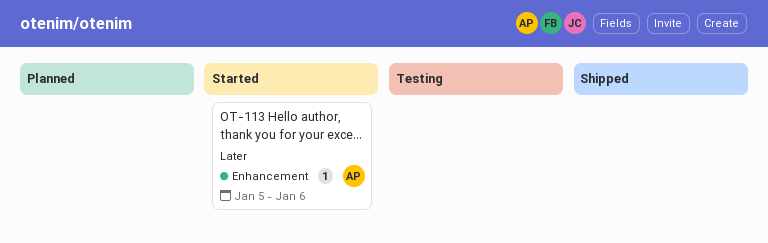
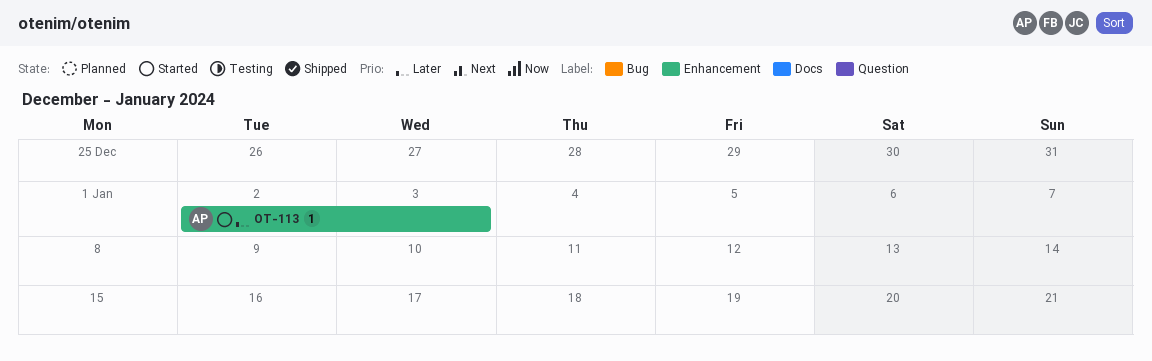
OT-113, start: Jan 5 -> Jan 2
OT-113, due: Jan 6 -> Jan 3

